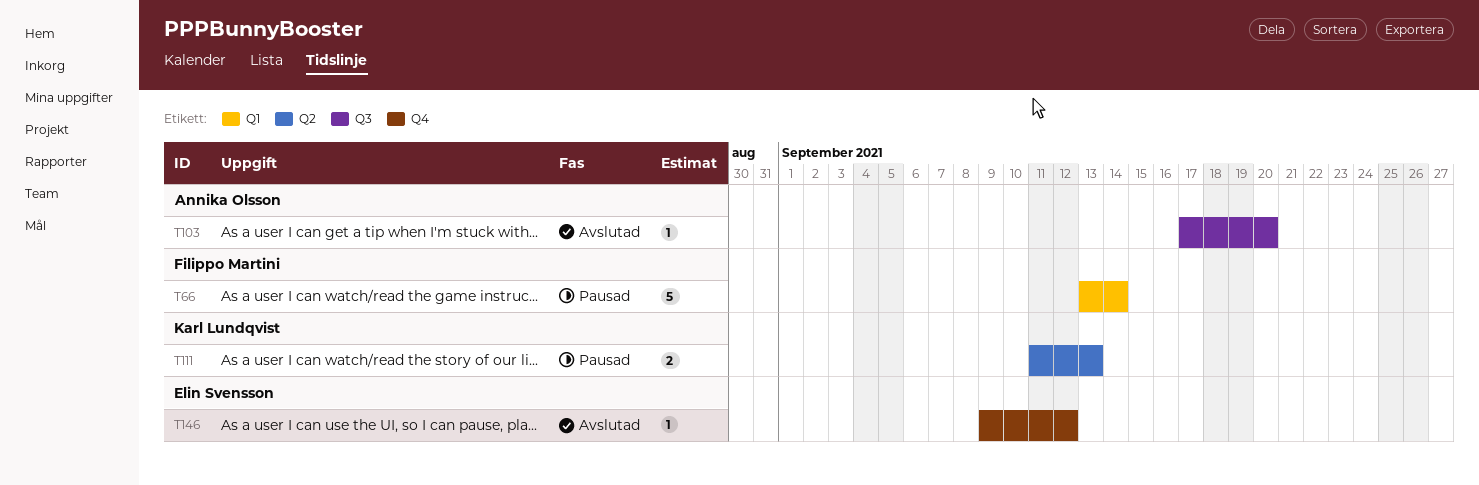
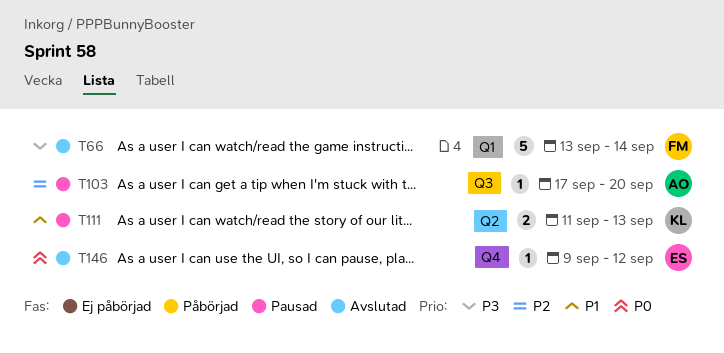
T66, status: Pausad -> Avslutad
T103, status: Avslutad -> Pausad

